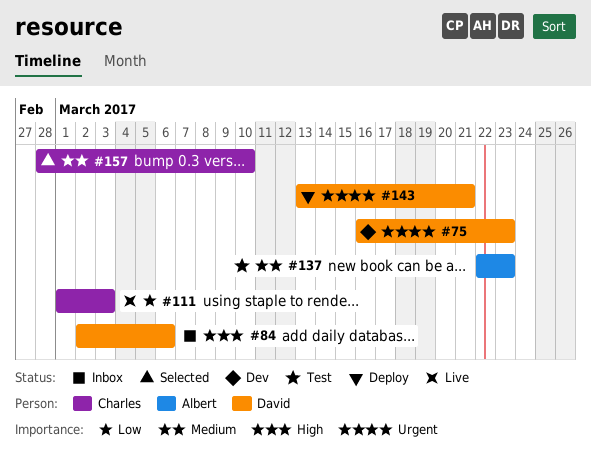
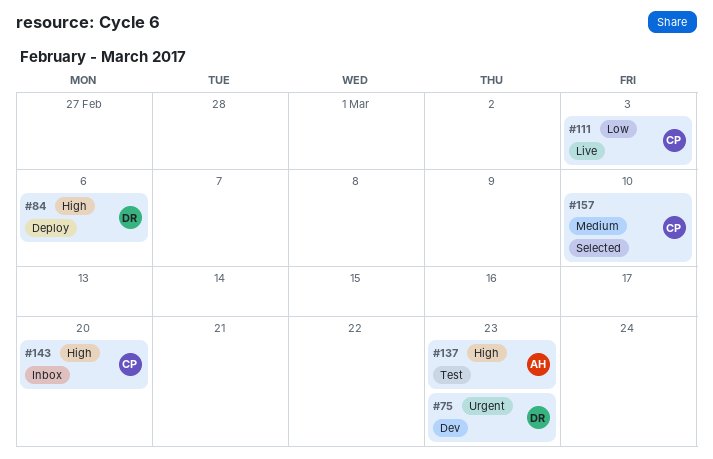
#84, status: Inbox -> Deploy
#137, priority: Medium -> High
#143, status: Deploy -> Inbox
#143, owner: David -> Charles
#143, priority: Urgent -> High
#143, due: Mar 21 -> Mar 20

